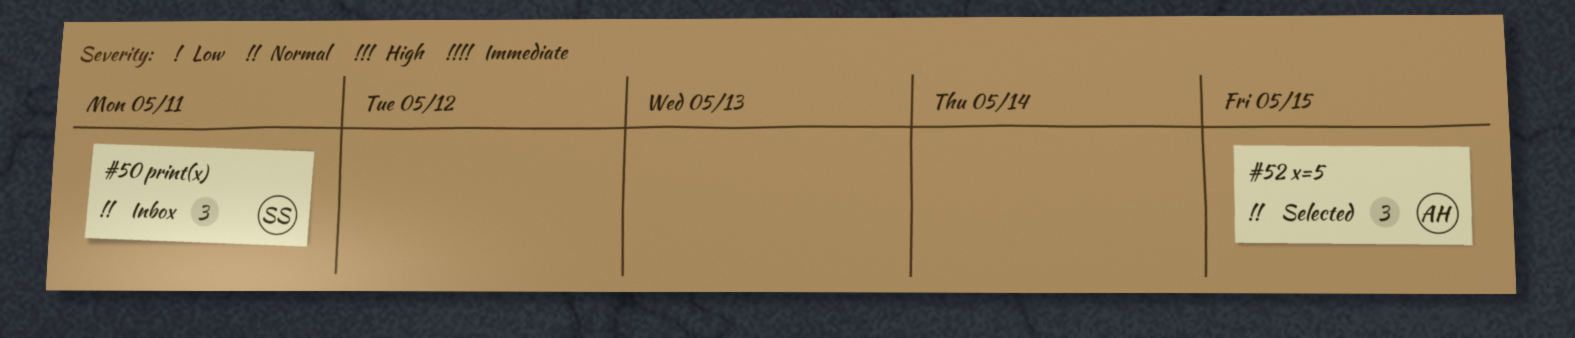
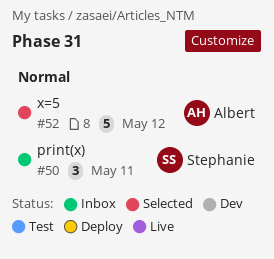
#52, estimate: 3 -> 5
#52, due: May 15 -> May 12

